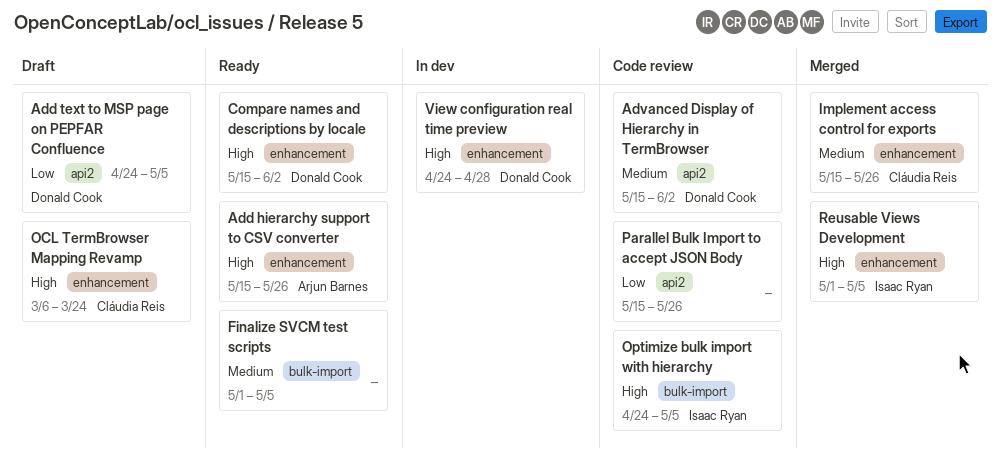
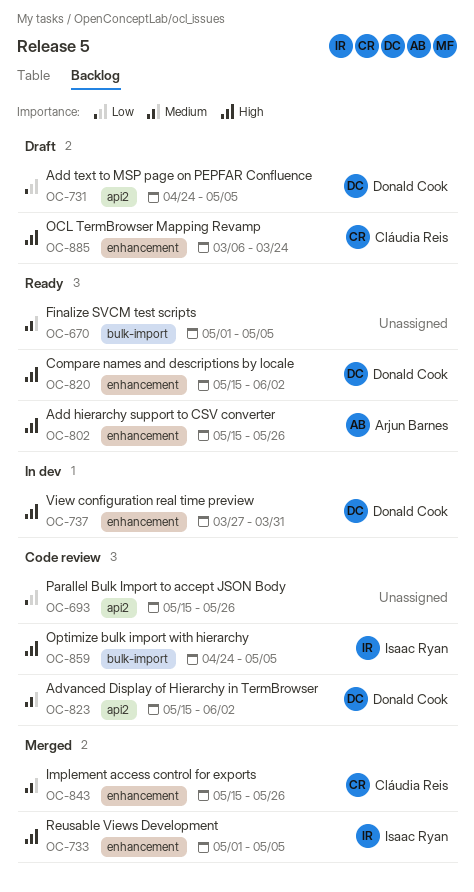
View configuration real time preview, start: Apr 24 -> Mar 27
View configuration real time preview, due: Apr 28 -> Mar 31

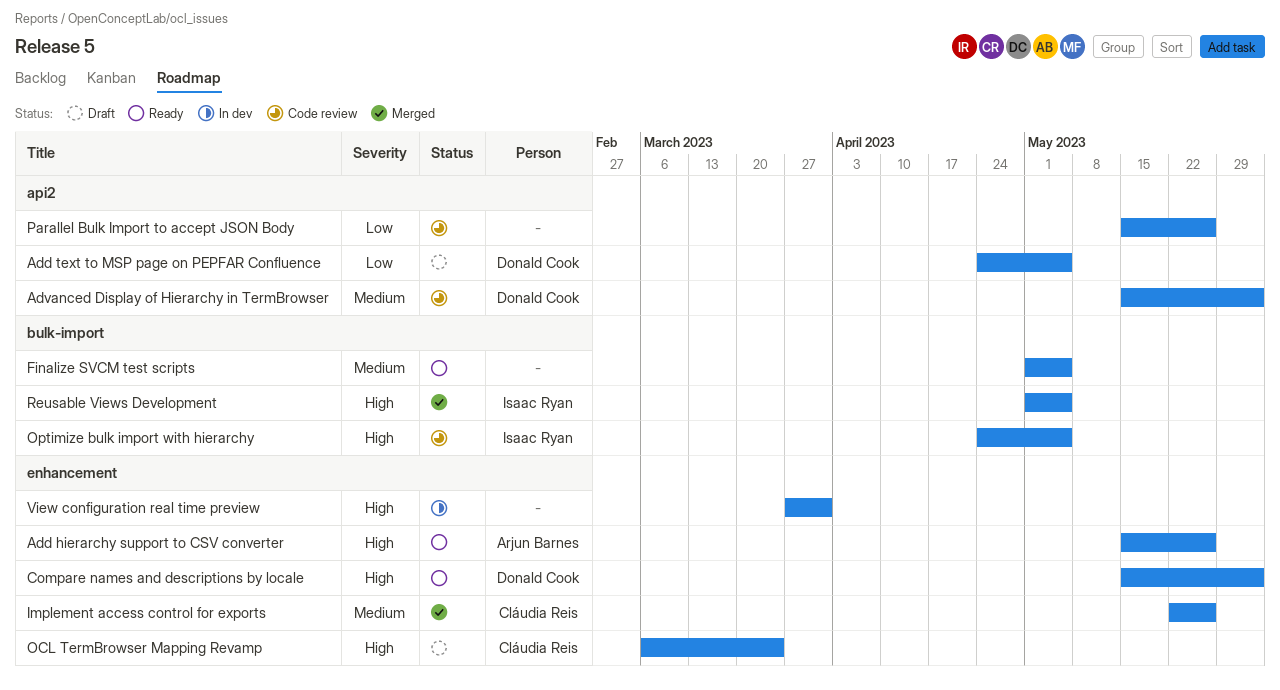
Implement access control for exports, start: May 15 -> May 22
Reusable Views Development, label: enhancement -> bulk-import
View configuration real time preview, owner: Donald Cook -> none

